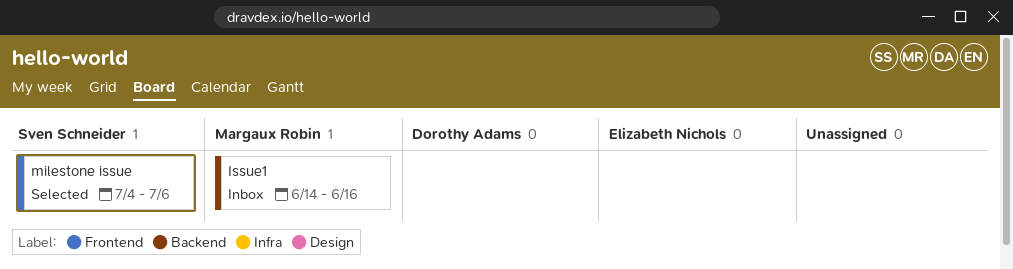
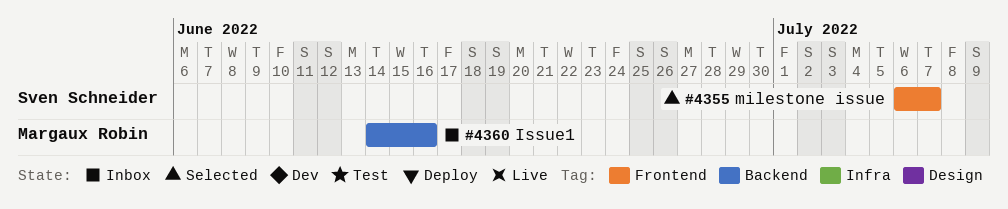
milestone issue, start: Jul 4 -> Jul 6
milestone issue, due: Jul 6 -> Jul 7

